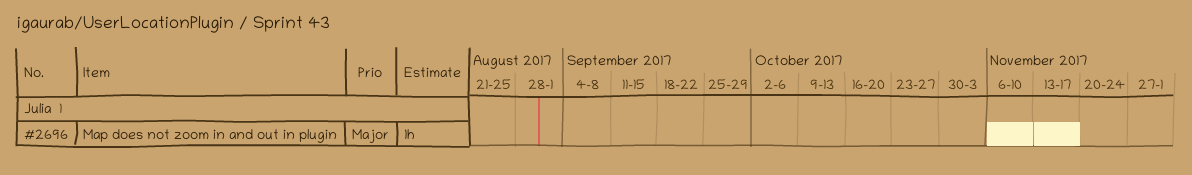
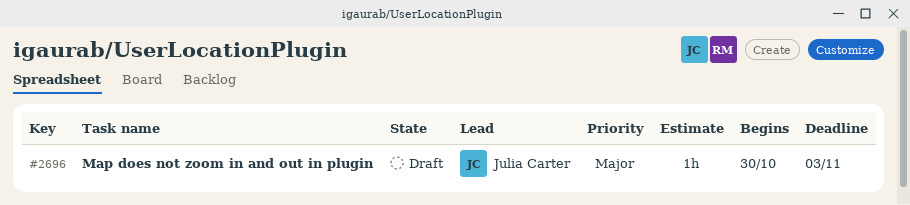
#2696, start: Nov 6 -> Oct 30
#2696, due: Nov 17 -> Nov 3

